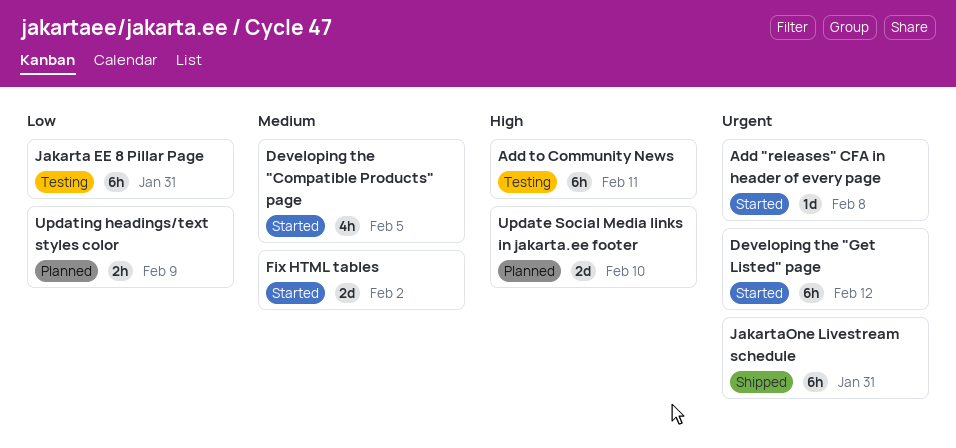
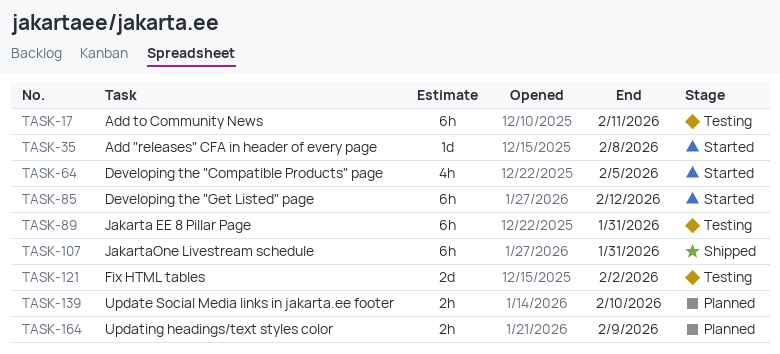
Fix HTML tables, status: Started -> Testing
Update Social Media links in jakarta.ee footer, estimate: 2d -> 2h

